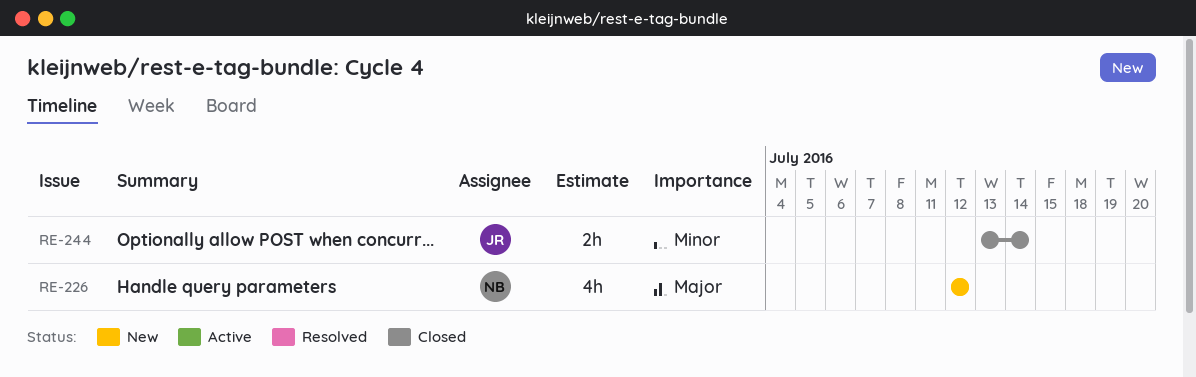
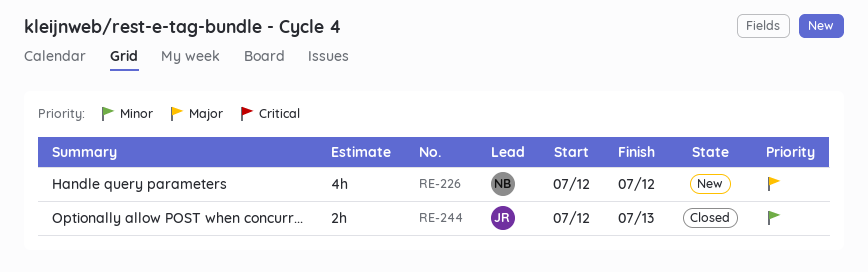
RE-244, start: Jul 13 -> Jul 12
RE-244, due: Jul 14 -> Jul 13

